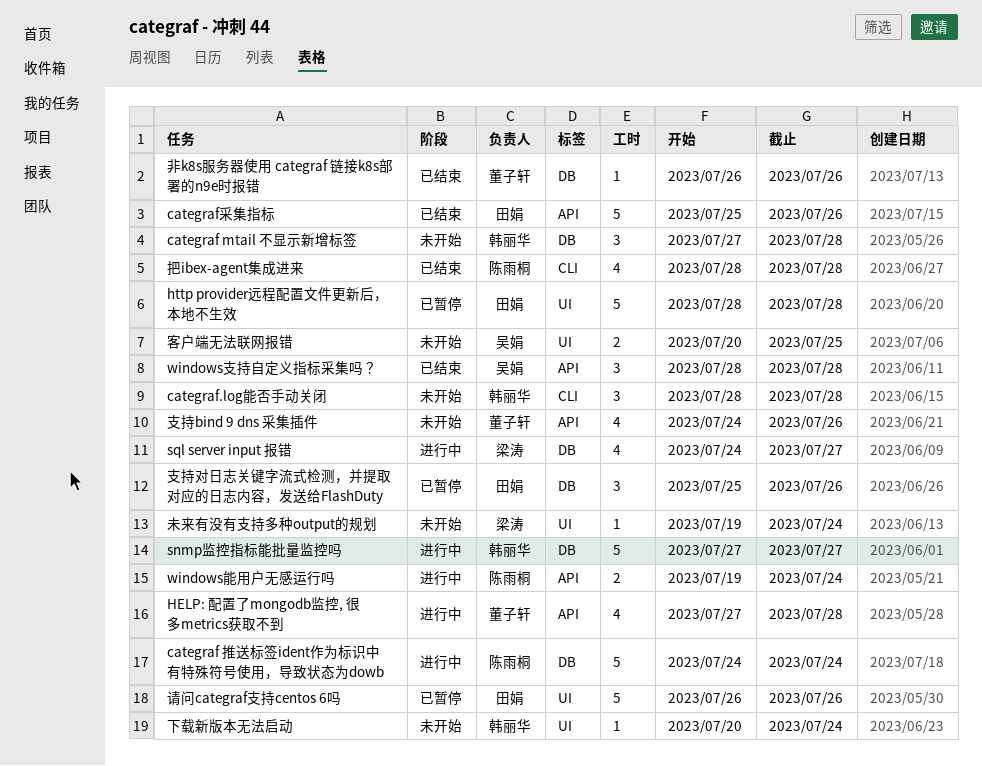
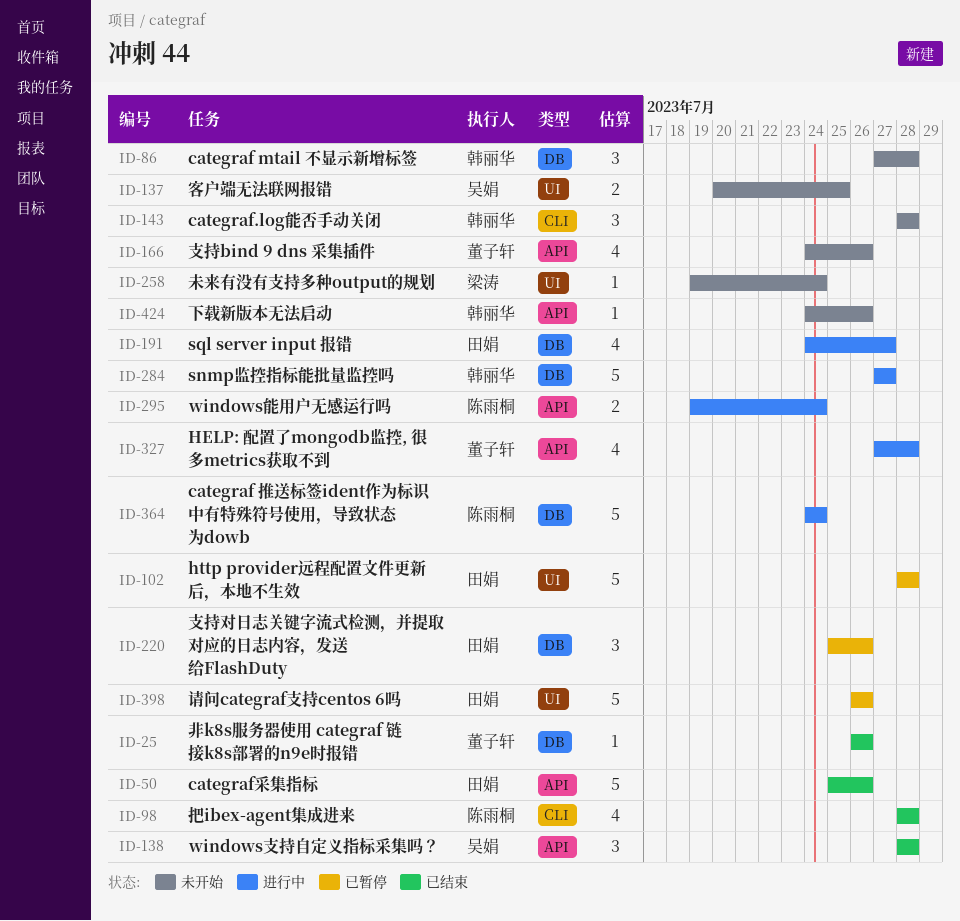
sql server input 报错, owner: 梁涛 -> 田娟
下载新版本无法启动, label: UI -> API
下载新版本无法启动, start: Jul 20 -> Jul 24
下载新版本无法启动, due: Jul 24 -> Jul 26

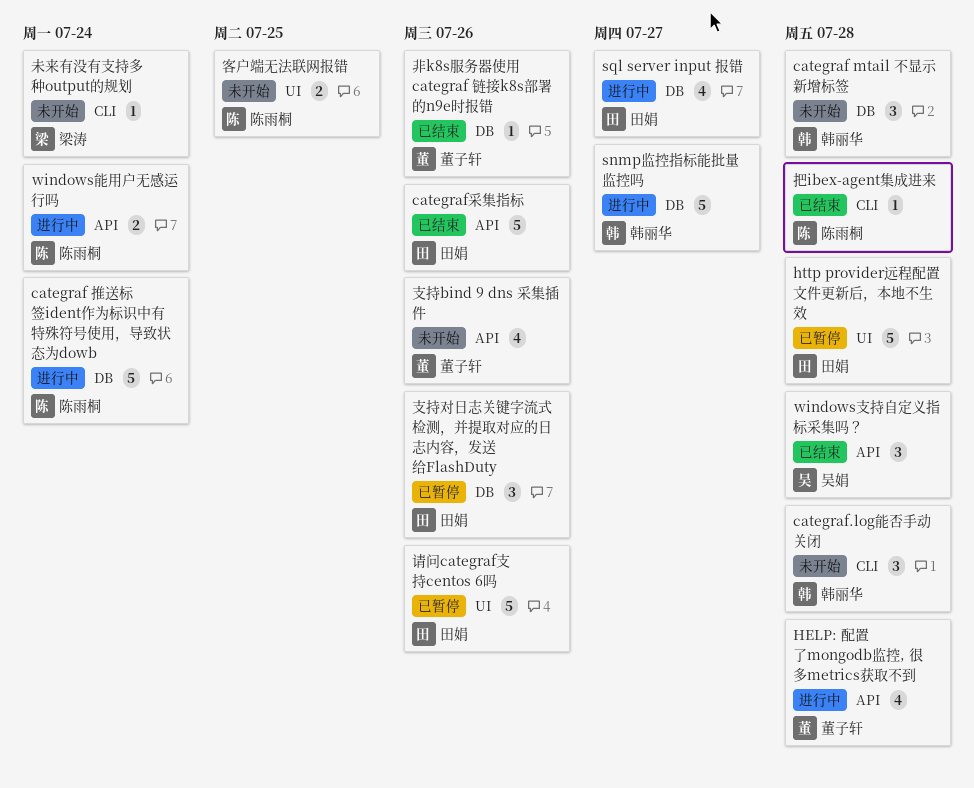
下载新版本无法启动: present -> none
客户端无法联网报错, owner: 吴娟 -> 陈雨桐
把ibex-agent集成进来, estimate: 4 -> 1
未来有没有支持多种output的规划, label: UI -> CLI

